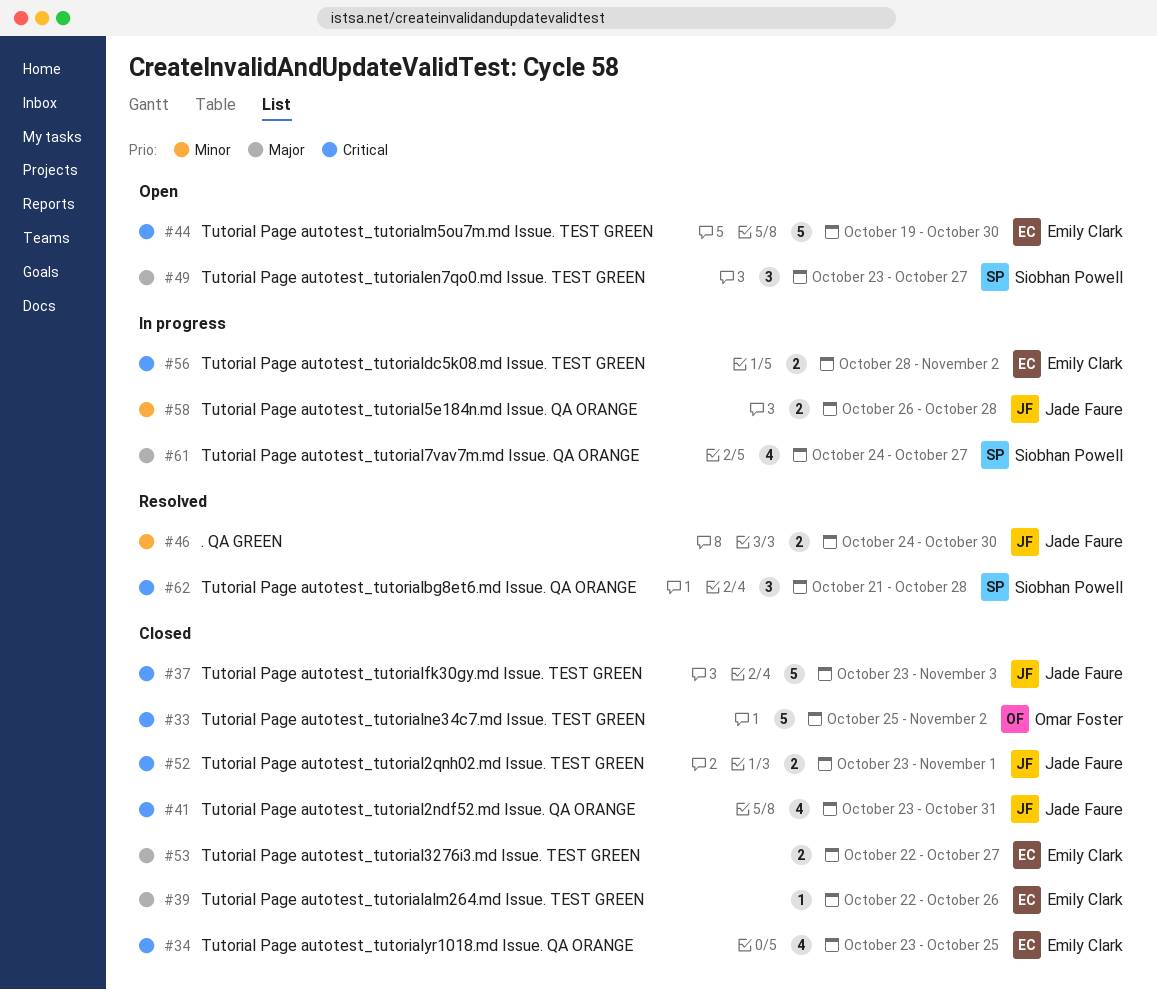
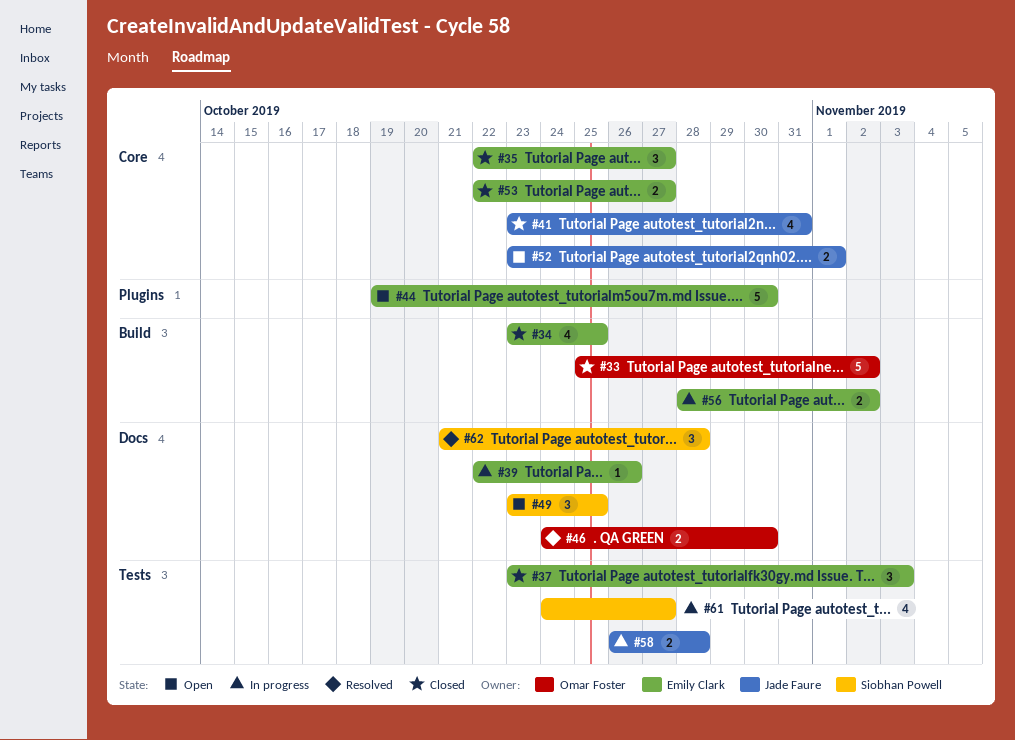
#35: none -> present
#37, owner: Jade Faure -> Emily Clark
#37, estimate: 5 -> 3
#39, status: Closed -> In progress
#46, owner: Jade Faure -> Omar Foster
#49, due: Oct 27 -> Oct 25
#52, status: Closed -> Open

